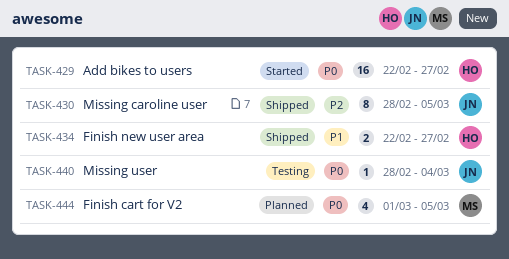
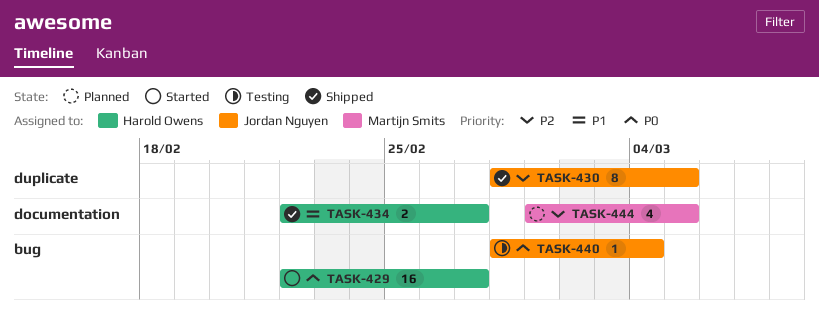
TASK-444, priority: P0 -> P2

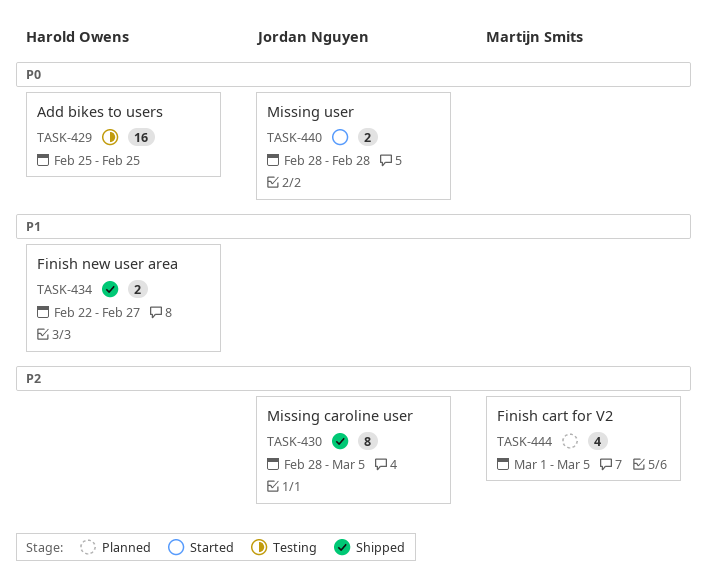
TASK-429, status: Started -> Testing
TASK-429, start: Feb 22 -> Feb 25
TASK-429, due: Feb 27 -> Feb 25
TASK-440, status: Testing -> Started
TASK-440, estimate: 1 -> 2
TASK-440, due: Mar 4 -> Feb 28

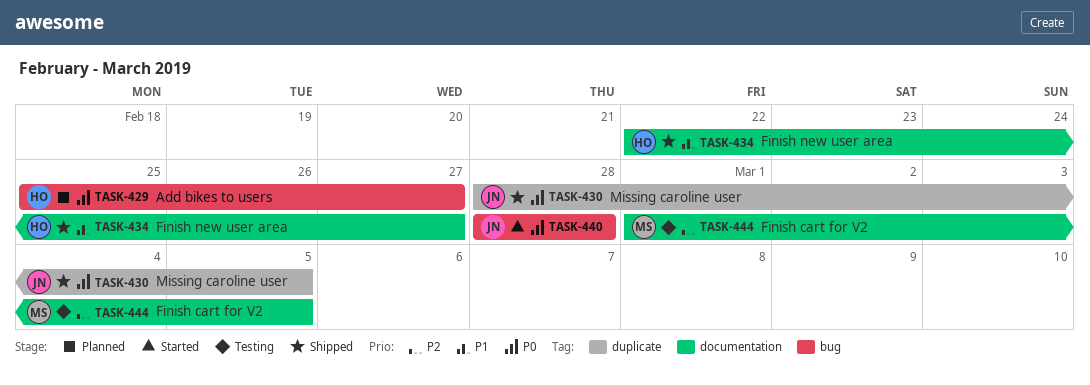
TASK-429, status: Testing -> Planned
TASK-429, due: Feb 25 -> Feb 27
TASK-430, priority: P2 -> P0
TASK-444, status: Planned -> Testing

